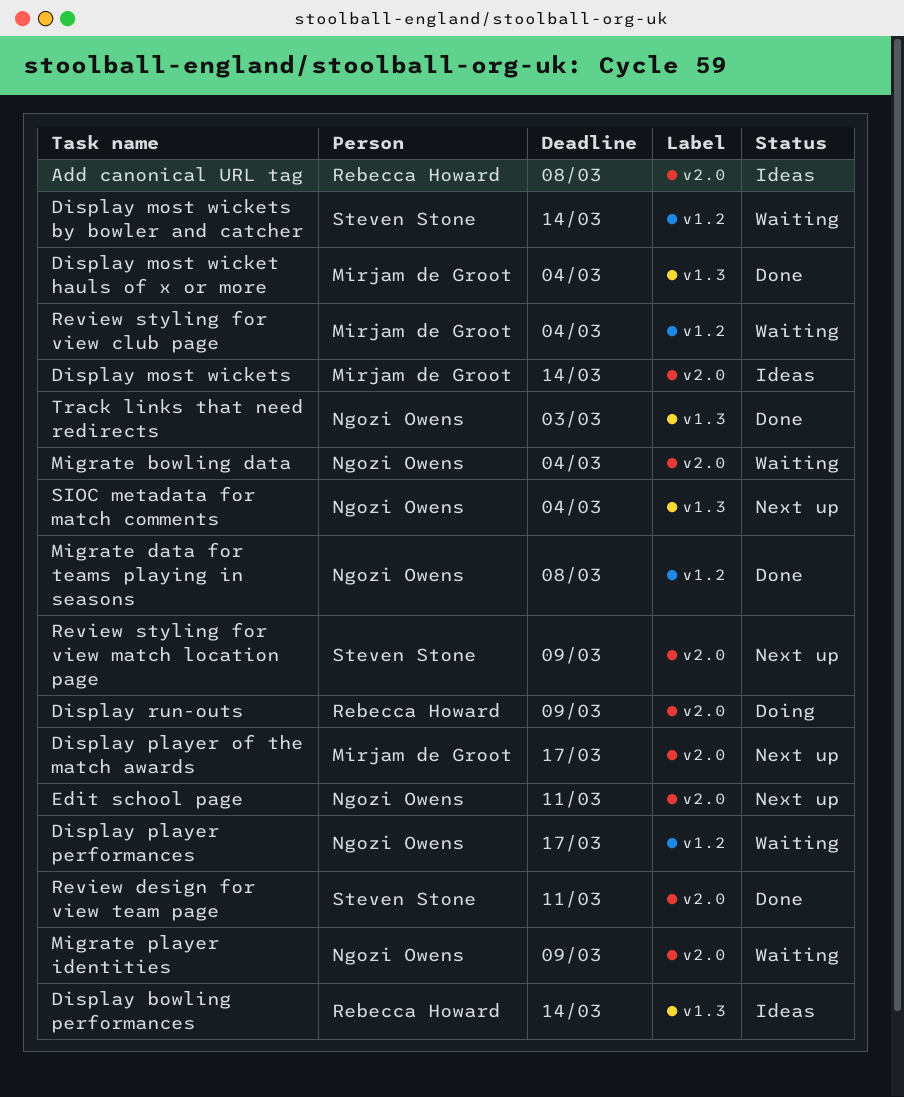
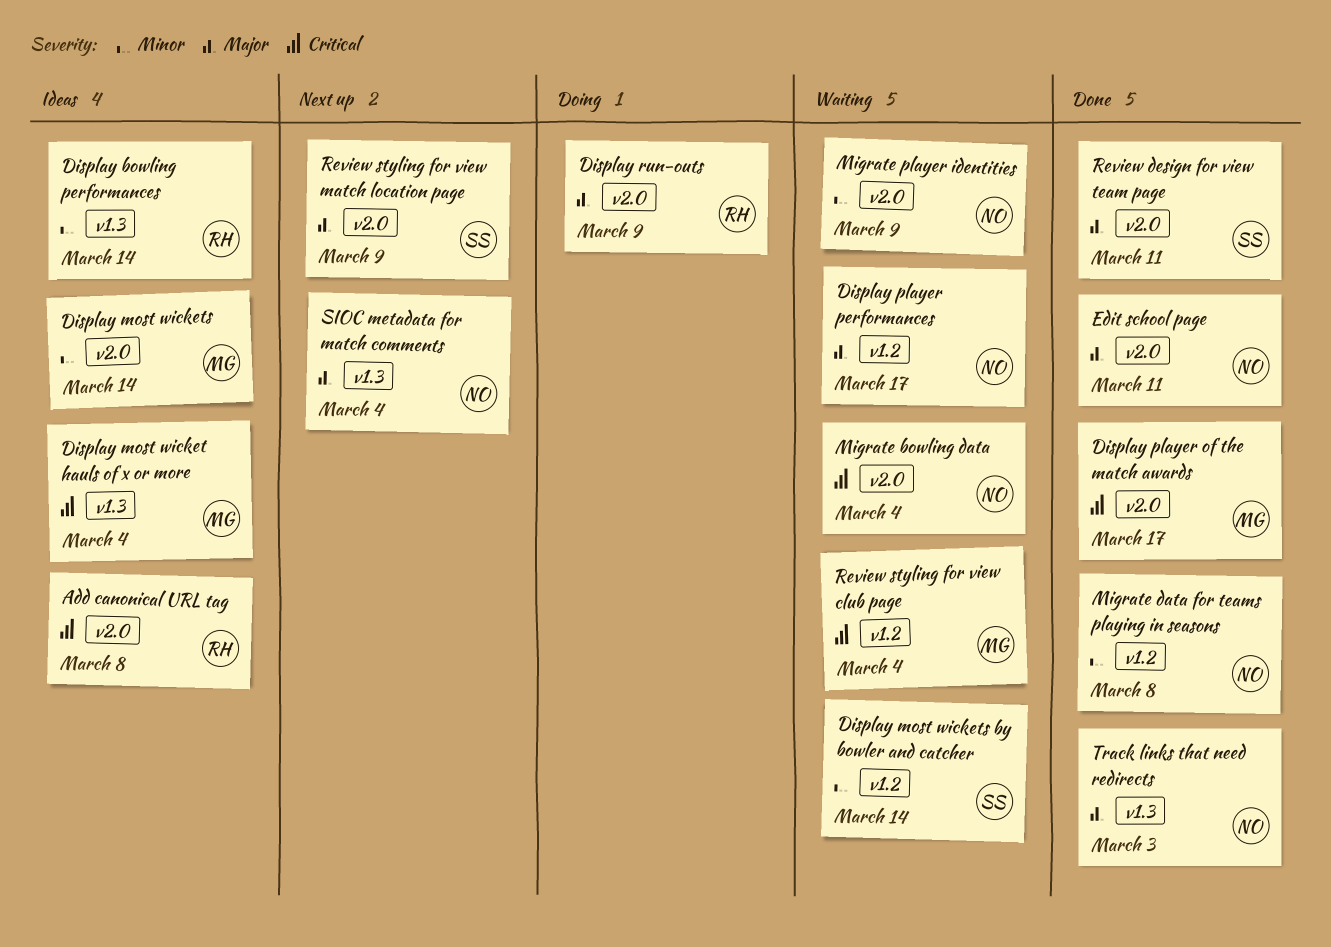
Display most wicket hauls of x or more, status: Done -> Ideas
Display player of the match awards, status: Next up -> Done
Edit school page, status: Next up -> Done

